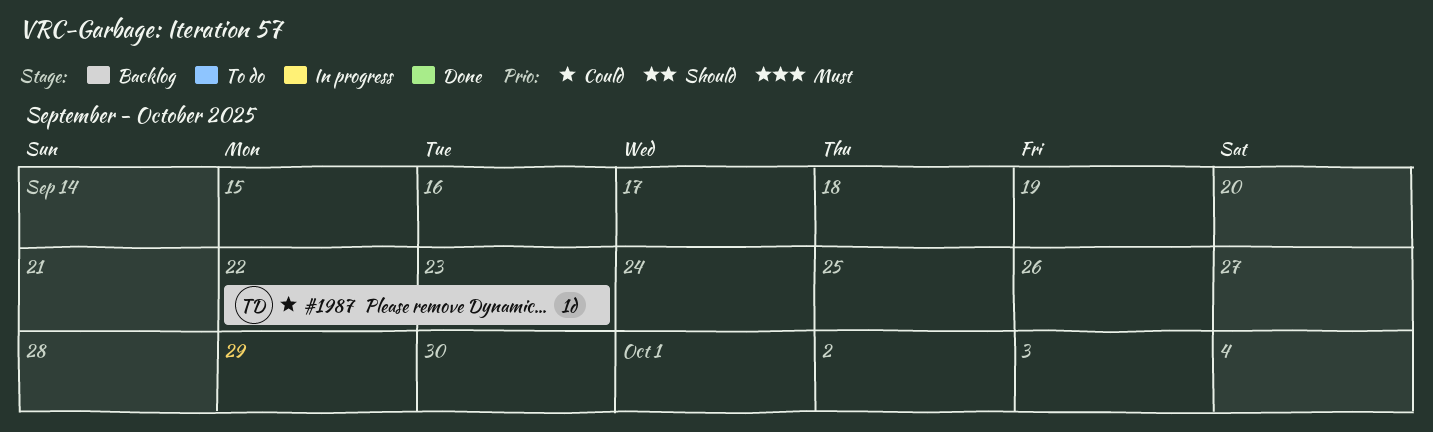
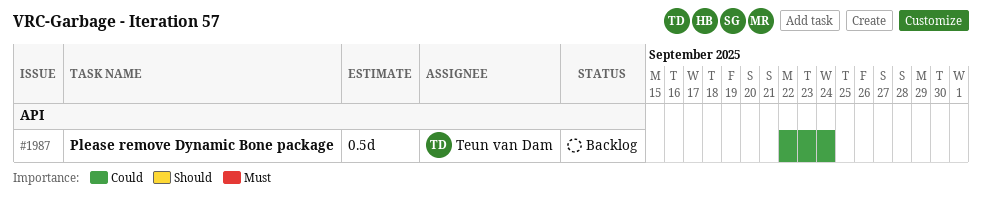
#1987, estimate: 1d -> 0.5d
#1987, due: Sep 23 -> Sep 24

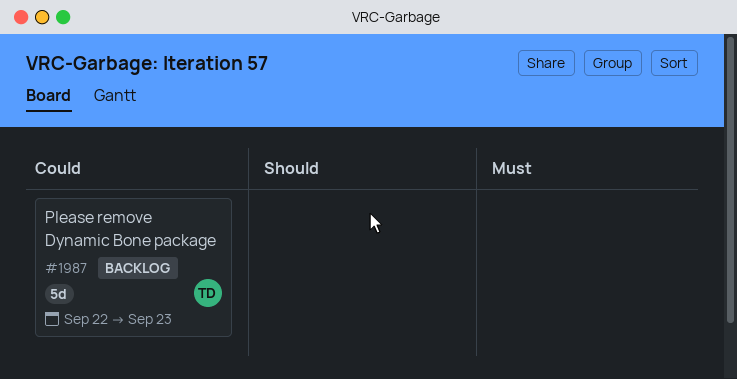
#1987, estimate: 0.5d -> 5d
#1987, due: Sep 24 -> Sep 23

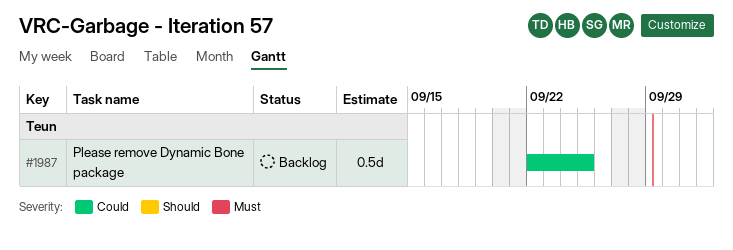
#1987, estimate: 5d -> 0.5d
#1987, due: Sep 23 -> Sep 25

